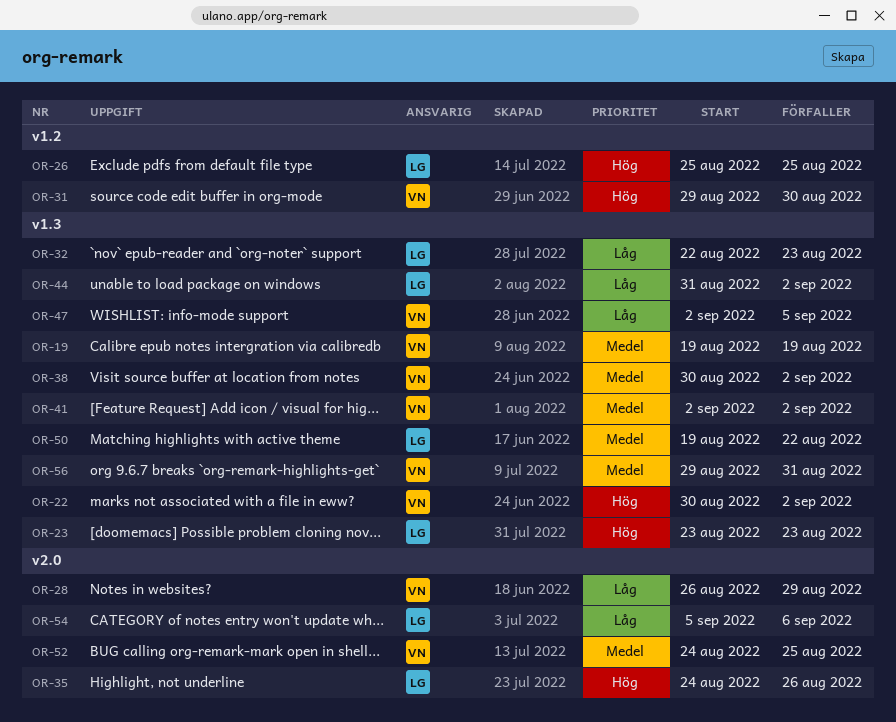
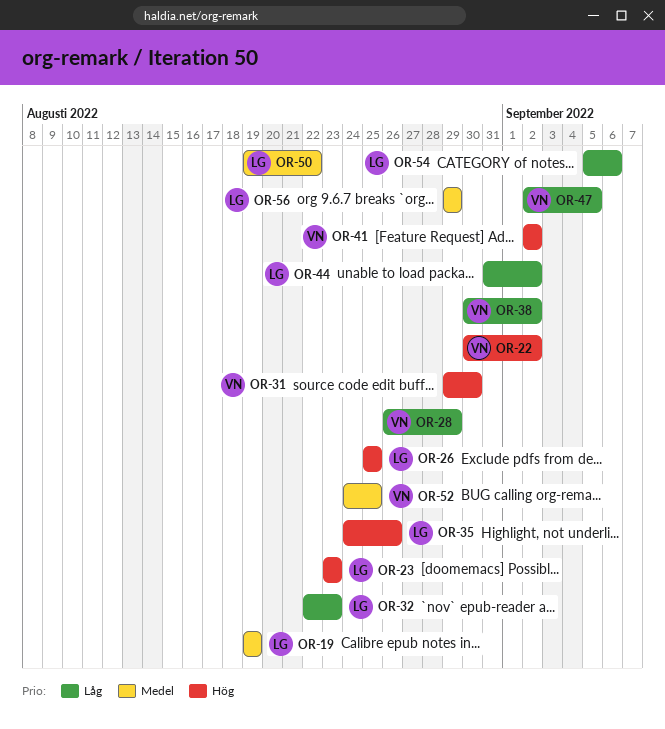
OR-19, owner: VN -> LG
OR-38, priority: Medel -> Låg
OR-41, priority: Medel -> Hög
OR-56, owner: VN -> LG
OR-56, due: Aug 31 -> Aug 29

